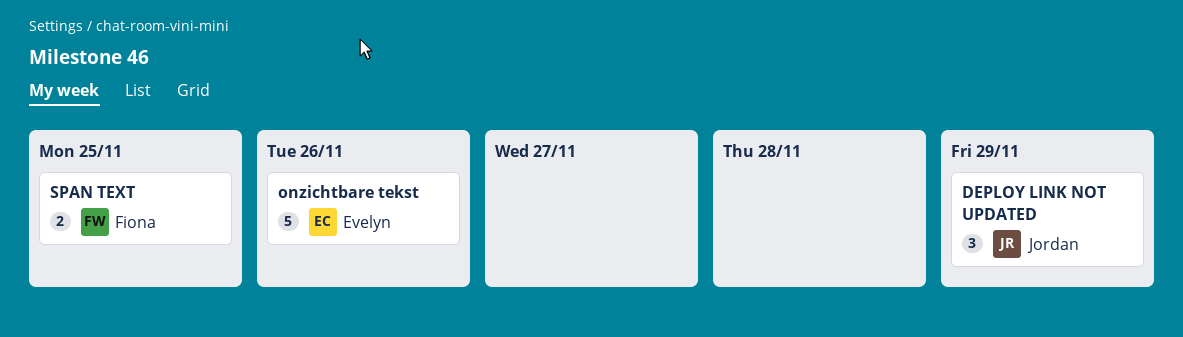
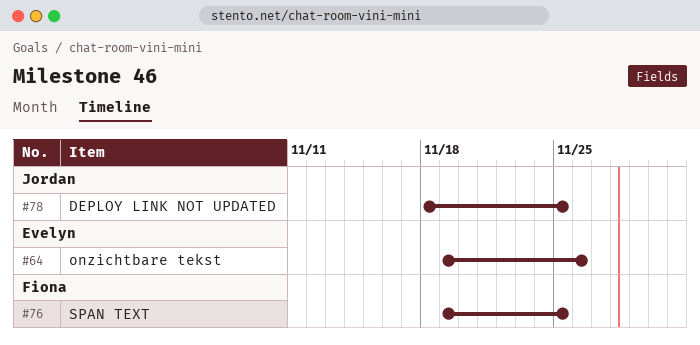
DEPLOY LINK NOT UPDATED, due: Nov 29 -> Nov 25

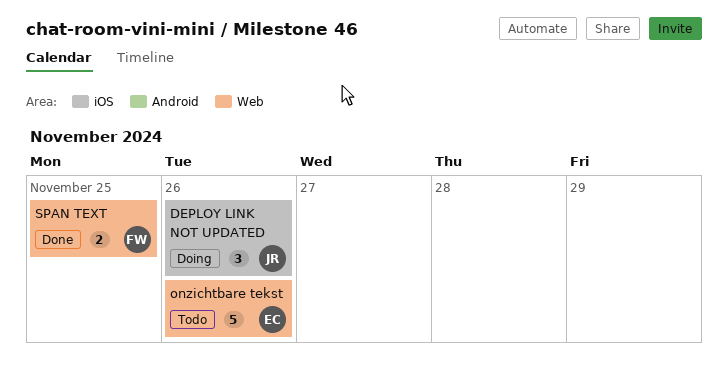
DEPLOY LINK NOT UPDATED, due: Nov 25 -> Nov 26

